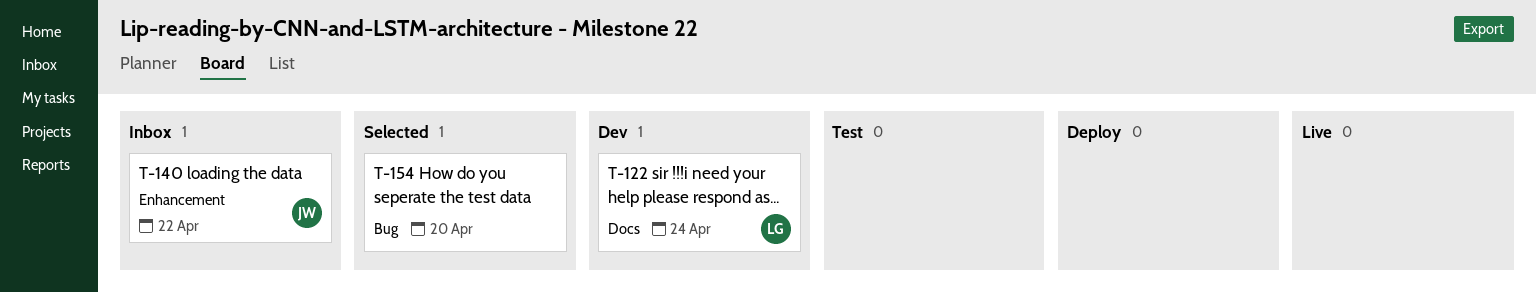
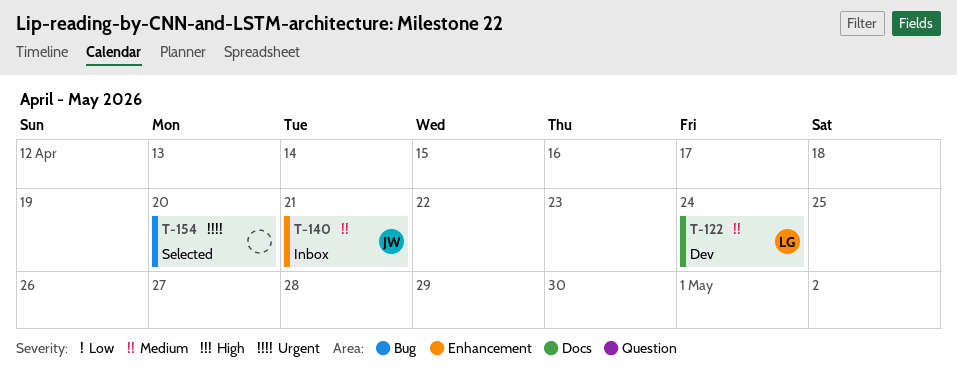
T-140, due: Apr 22 -> Apr 21

